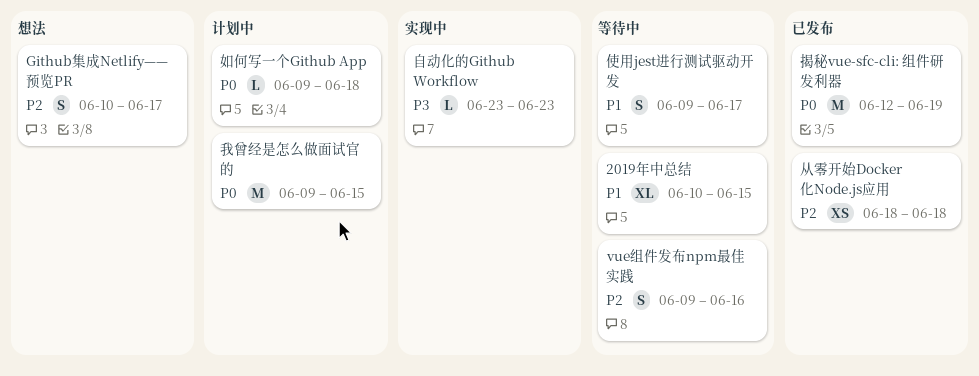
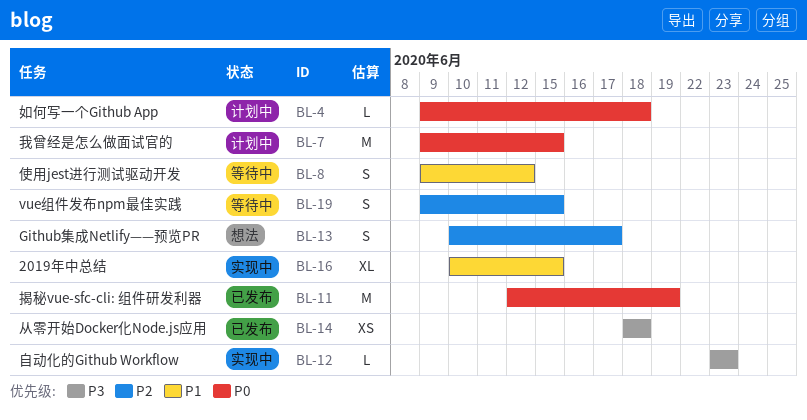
2019年中总结, status: 等待中 -> 实现中
vue组件发布npm最佳实践, due: Jun 16 -> Jun 15
从零开始Docker化Node.js应用, priority: P2 -> P3
使用jest进行测试驱动开发, due: Jun 17 -> Jun 12

